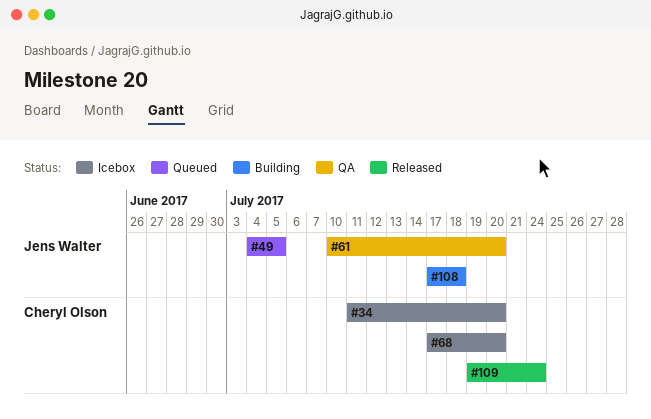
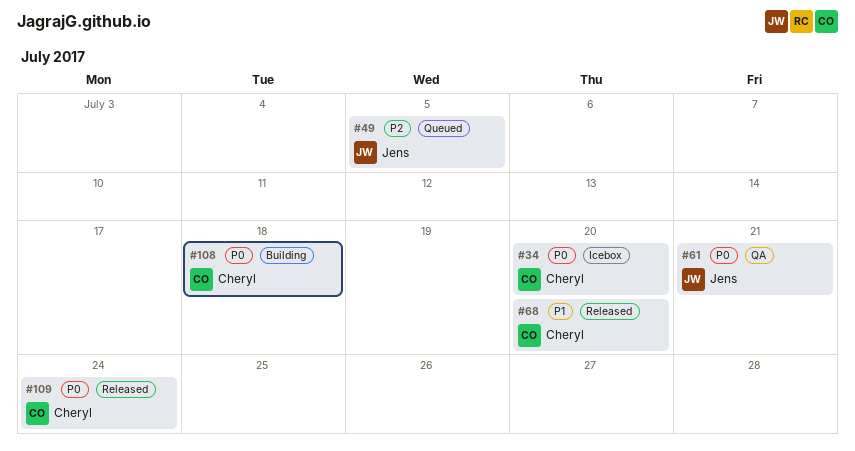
#61, due: Jul 20 -> Jul 21
#68, status: Icebox -> Released
#108, owner: Jens Walter -> Cheryl Olson

